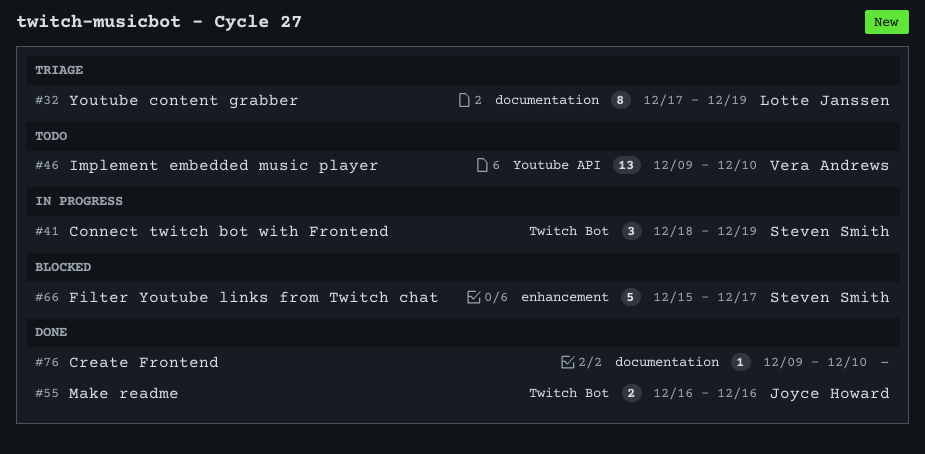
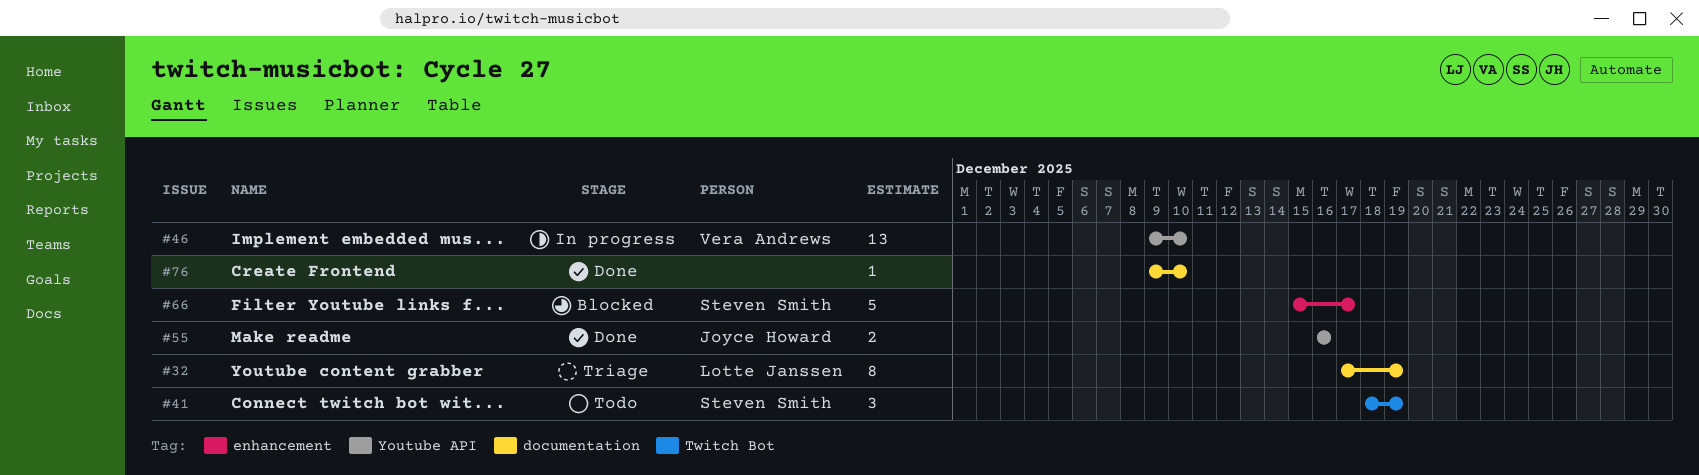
#41, status: In progress -> Todo
#46, status: Todo -> In progress
#55, label: Twitch Bot -> Youtube API

